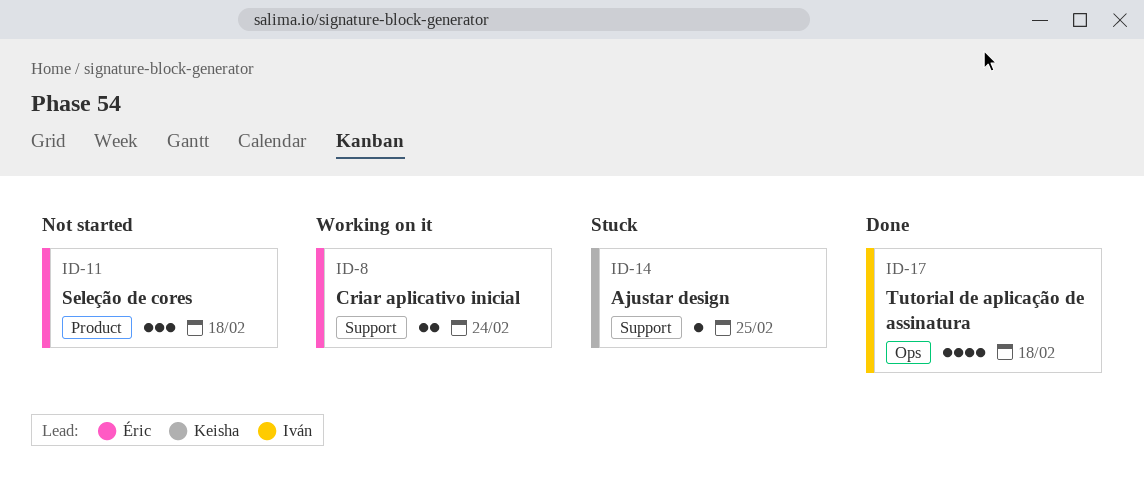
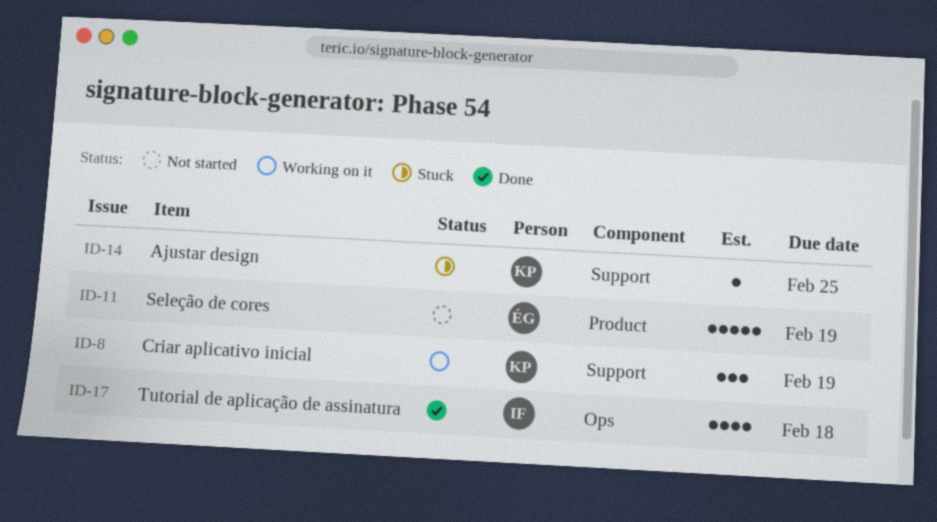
ID-8, owner: Éric -> Keisha
ID-8, estimate: 2 -> 3
ID-8, due: Feb 24 -> Feb 19
ID-11, estimate: 3 -> 5
ID-11, due: Feb 18 -> Feb 19

